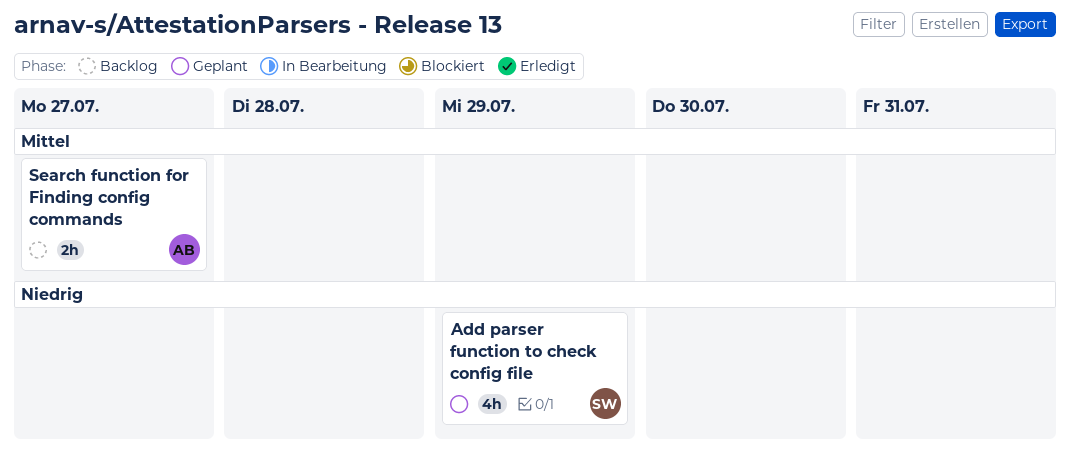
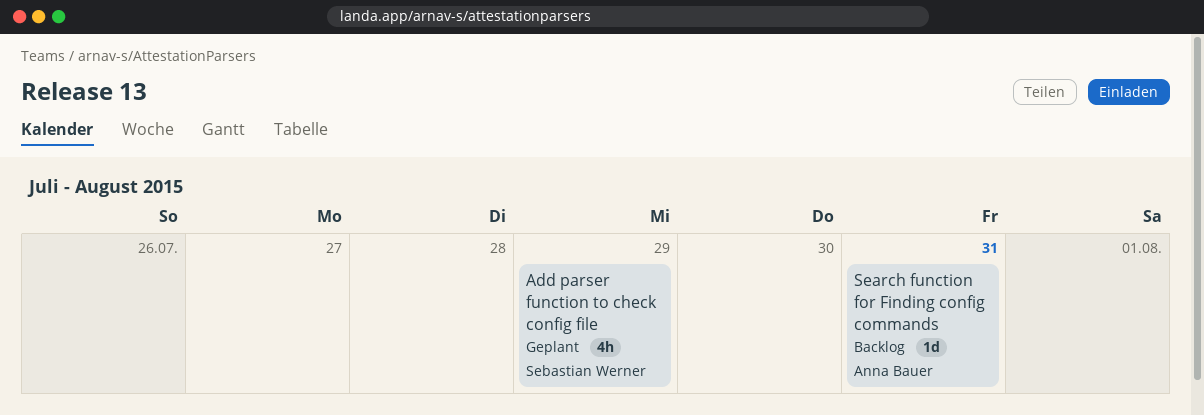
Search function for Finding config commands, estimate: 2h -> 1d
Search function for Finding config commands, due: Jul 27 -> Jul 31

